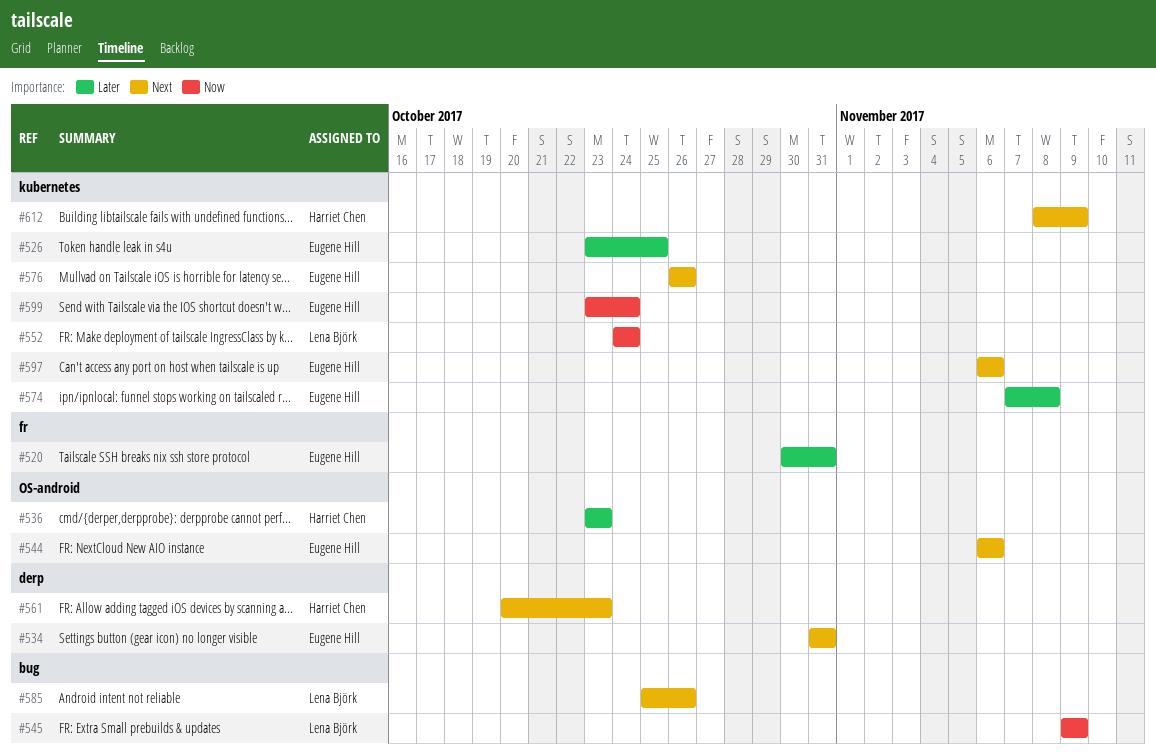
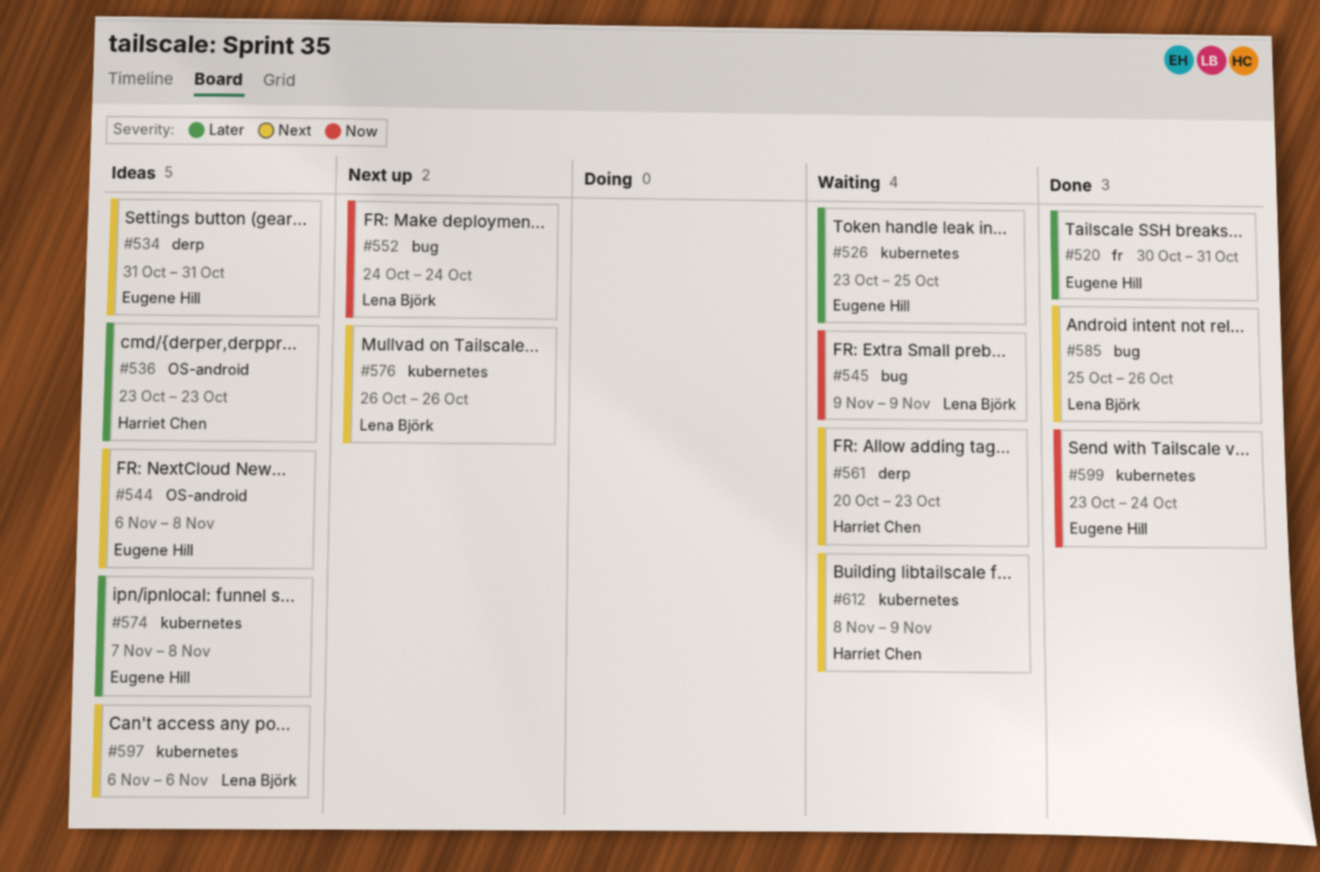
#544, due: Nov 6 -> Nov 8
#552, label: kubernetes -> bug
#576, owner: Eugene Hill -> Lena Björk
#597, owner: Eugene Hill -> Lena Björk

